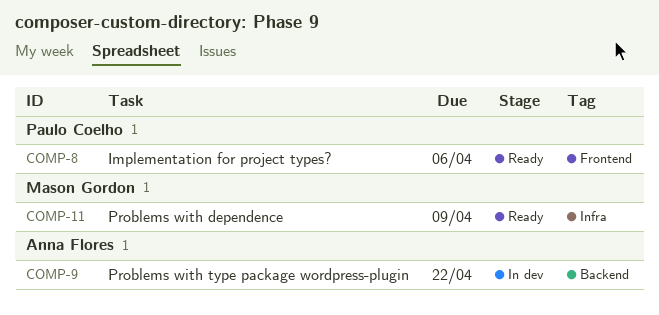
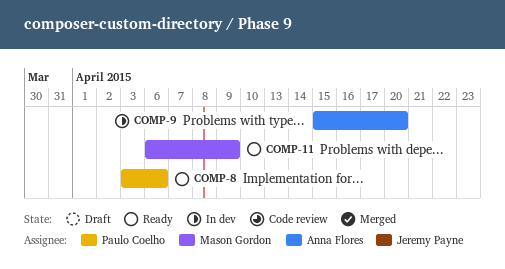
COMP-9, due: Apr 22 -> Apr 20

